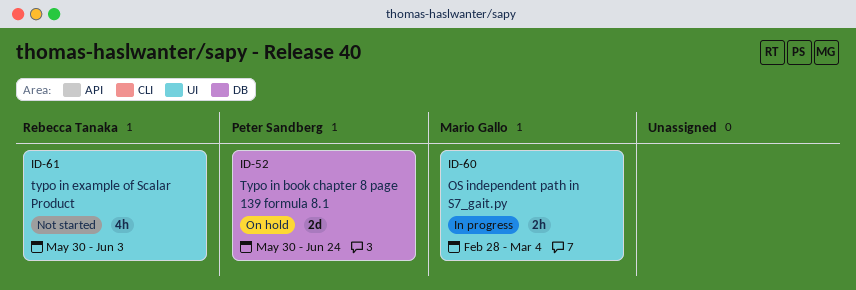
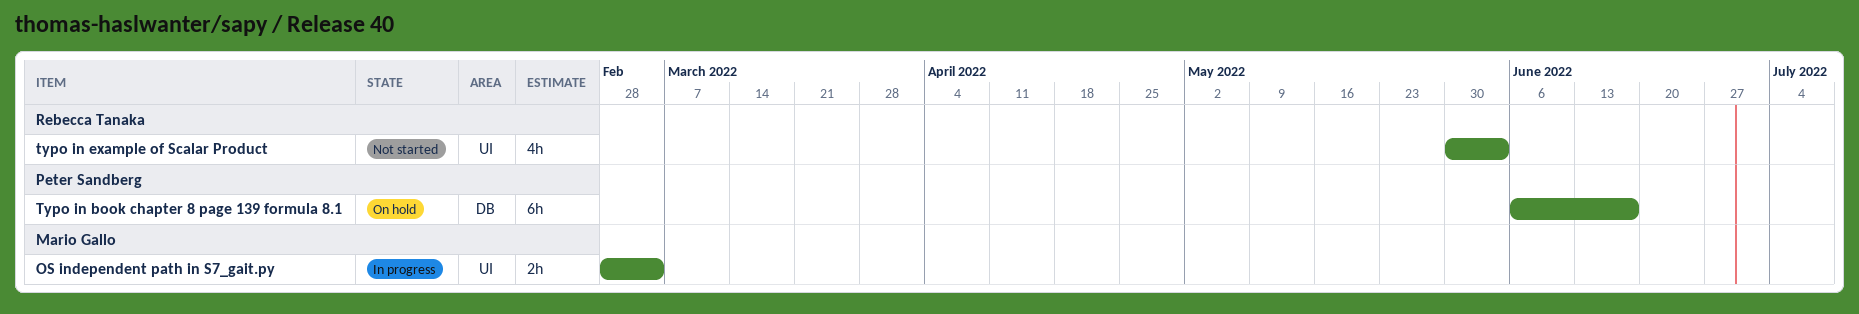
Typo in book chapter 8 page 139 formula 8.1, estimate: 2d -> 6h
Typo in book chapter 8 page 139 formula 8.1, start: May 30 -> Jun 6
Typo in book chapter 8 page 139 formula 8.1, due: Jun 24 -> Jun 17

